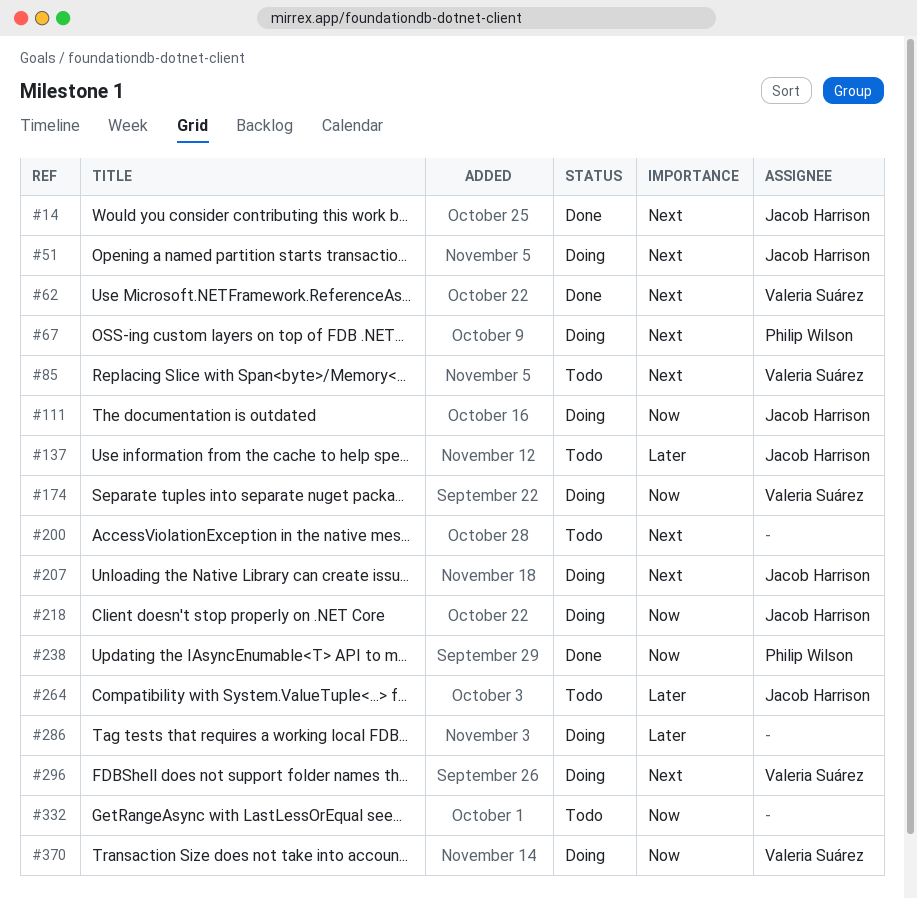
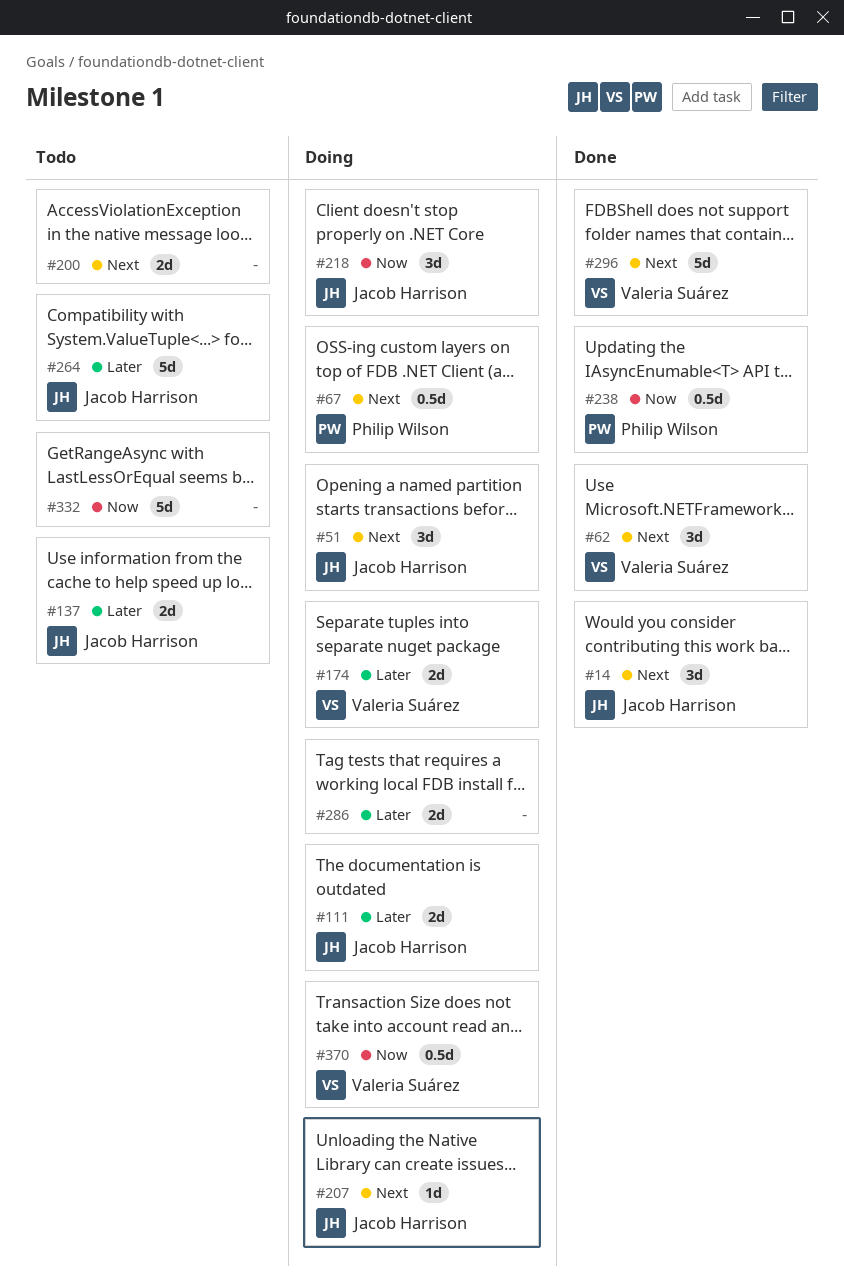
#85: present -> none
#111, priority: Now -> Later
#174, priority: Now -> Later
#296, status: Doing -> Done

